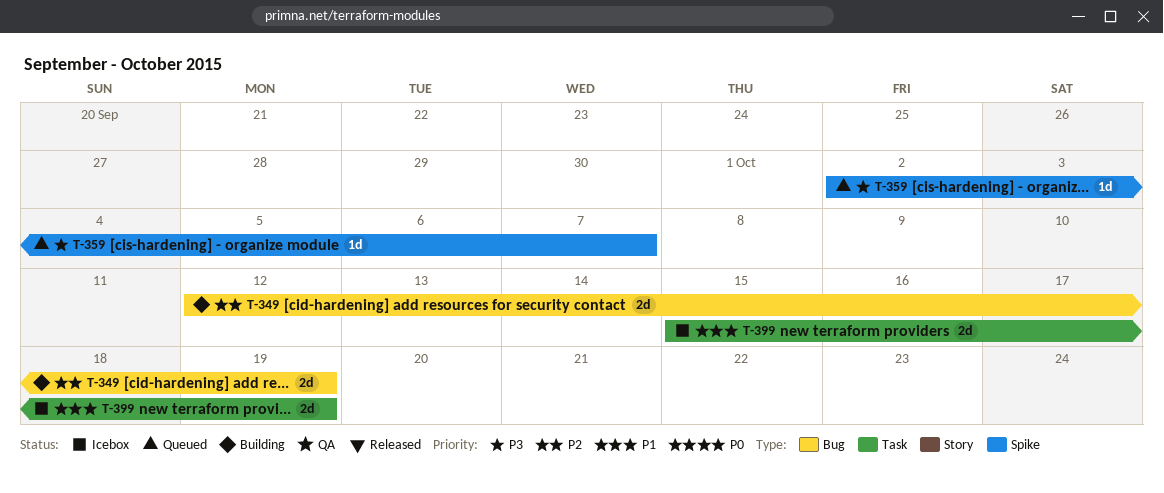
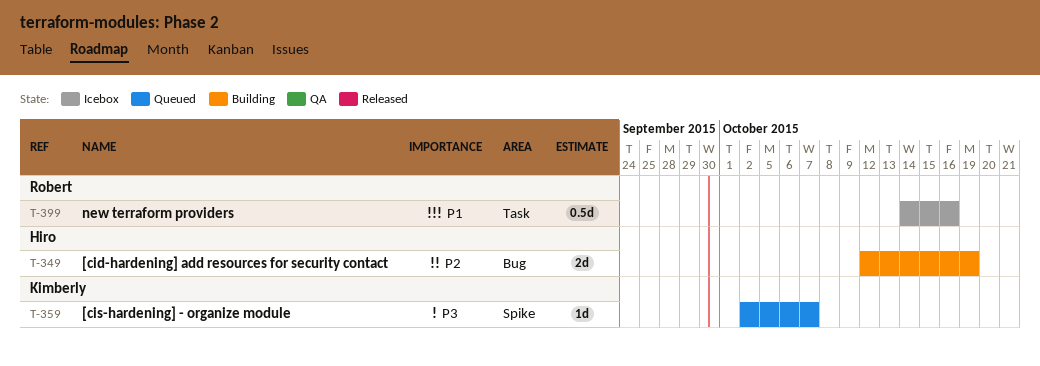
T-399, estimate: 2d -> 0.5d
T-399, start: Oct 15 -> Oct 14
T-399, due: Oct 19 -> Oct 16

